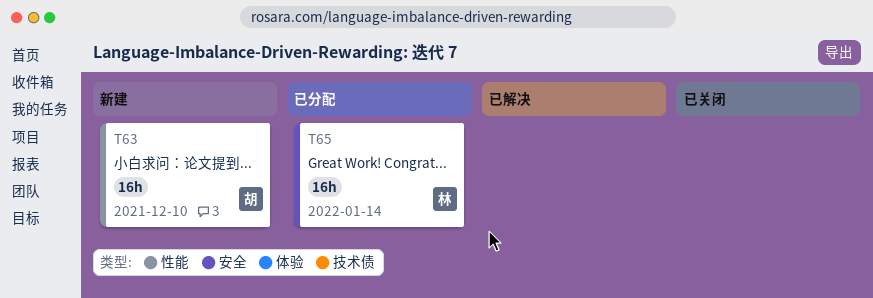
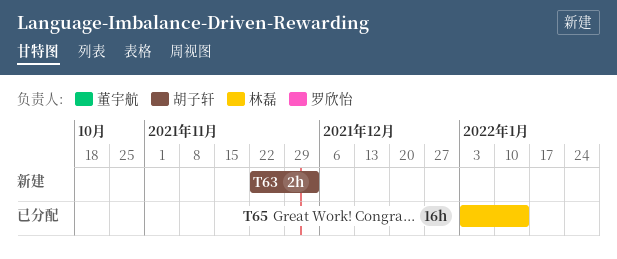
T63, estimate: 16h -> 2h
T63, due: Dec 10 -> Dec 3

